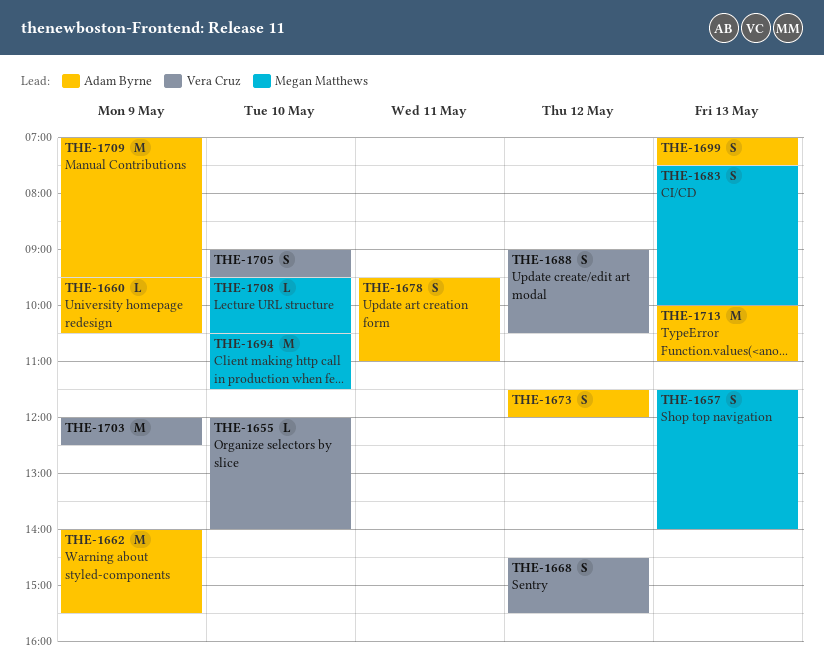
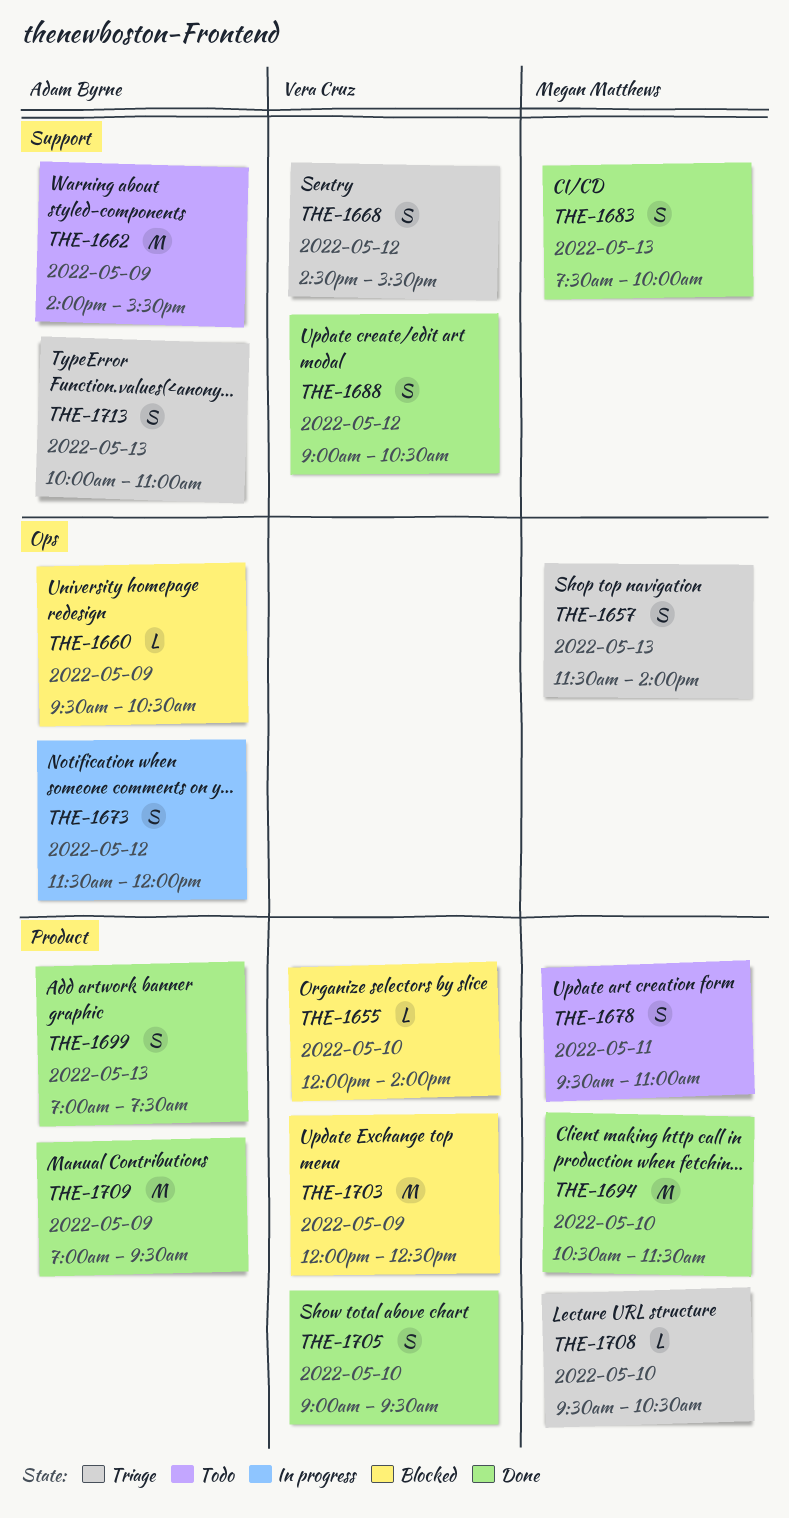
THE-1678, owner: Adam Byrne -> Megan Matthews
THE-1713, estimate: M -> S

